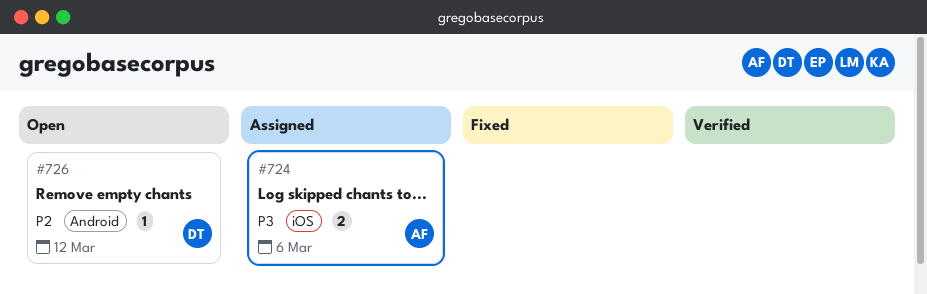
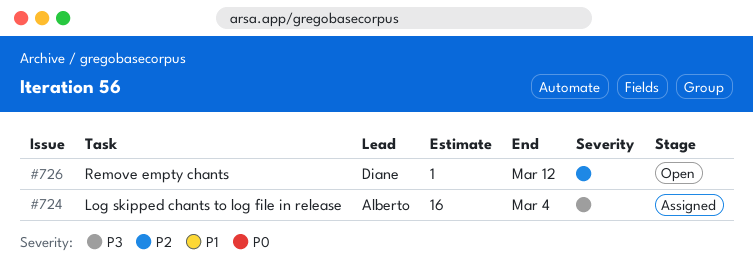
#724, estimate: 2 -> 16
#724, due: Mar 6 -> Mar 4

